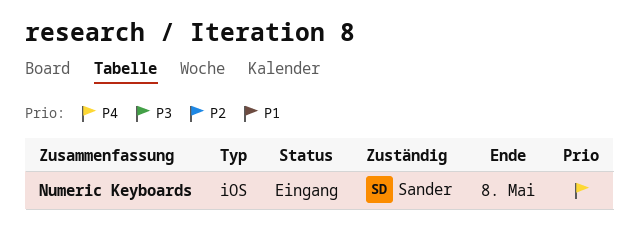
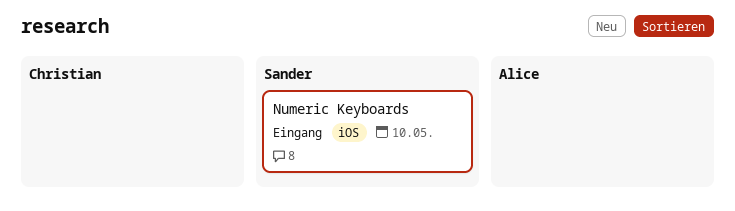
Numeric Keyboards, due: May 8 -> May 10

